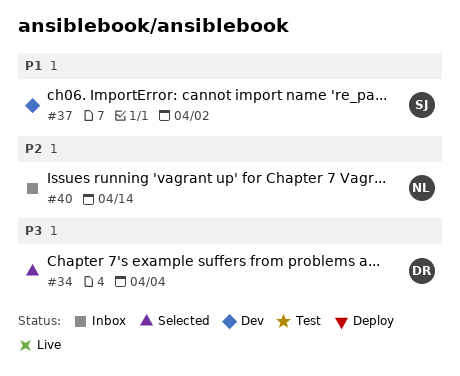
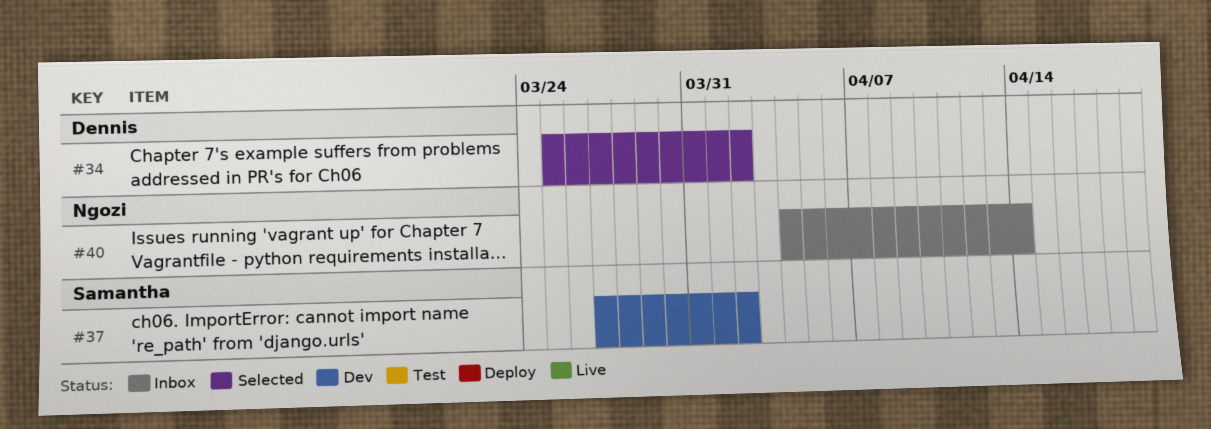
#34, due: Apr 4 -> Apr 2

